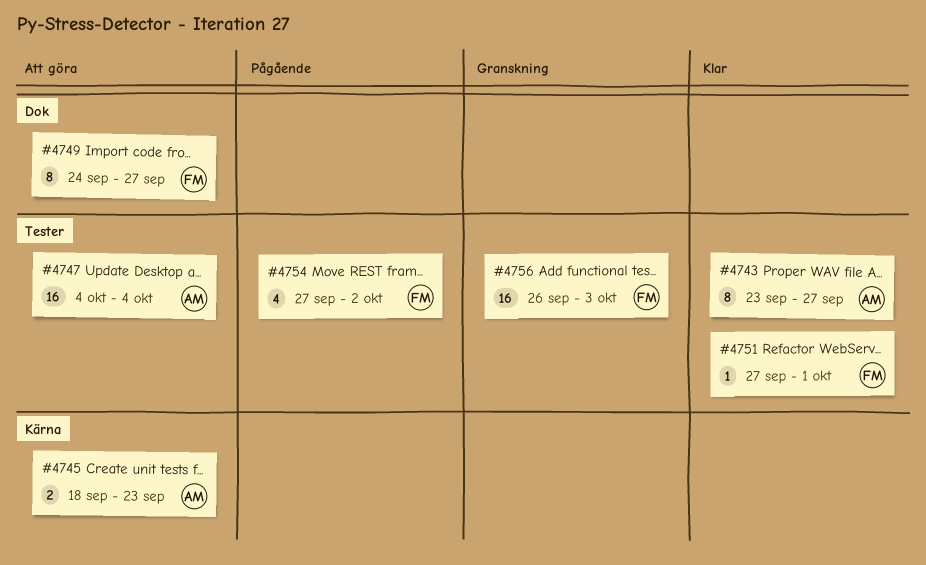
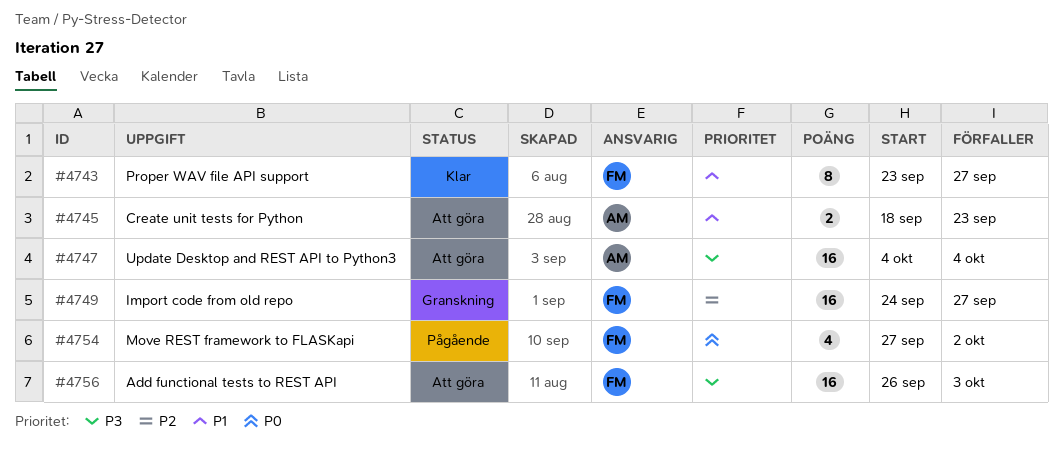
#4743, owner: AM -> FM
#4749, status: Att göra -> Granskning
#4749, estimate: 8 -> 16
#4751: present -> none
#4756, status: Granskning -> Att göra

